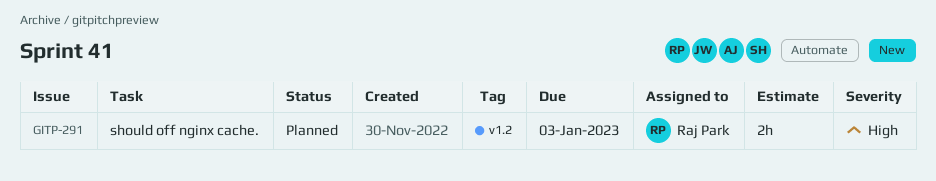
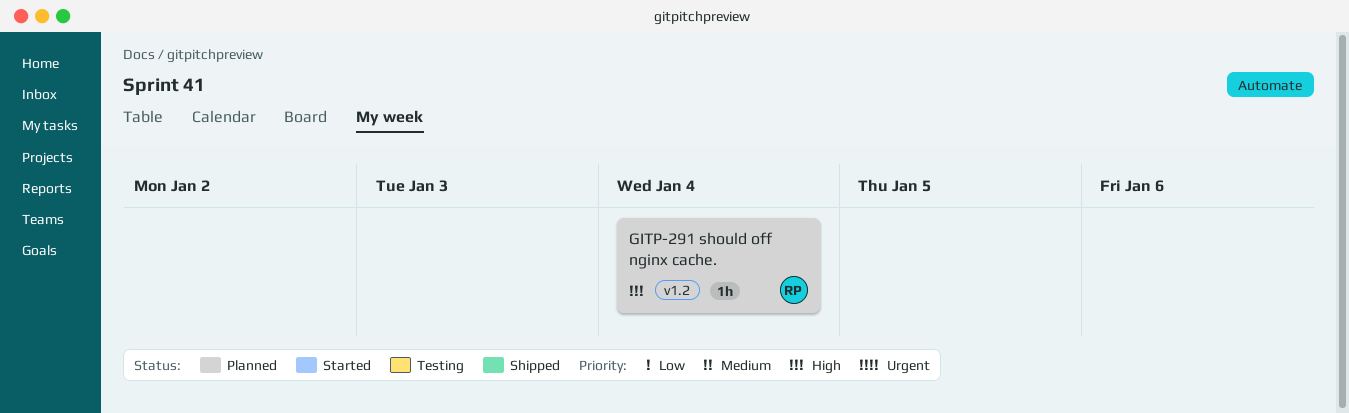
GITP-291, estimate: 2h -> 1h
GITP-291, due: Jan 3 -> Jan 4

